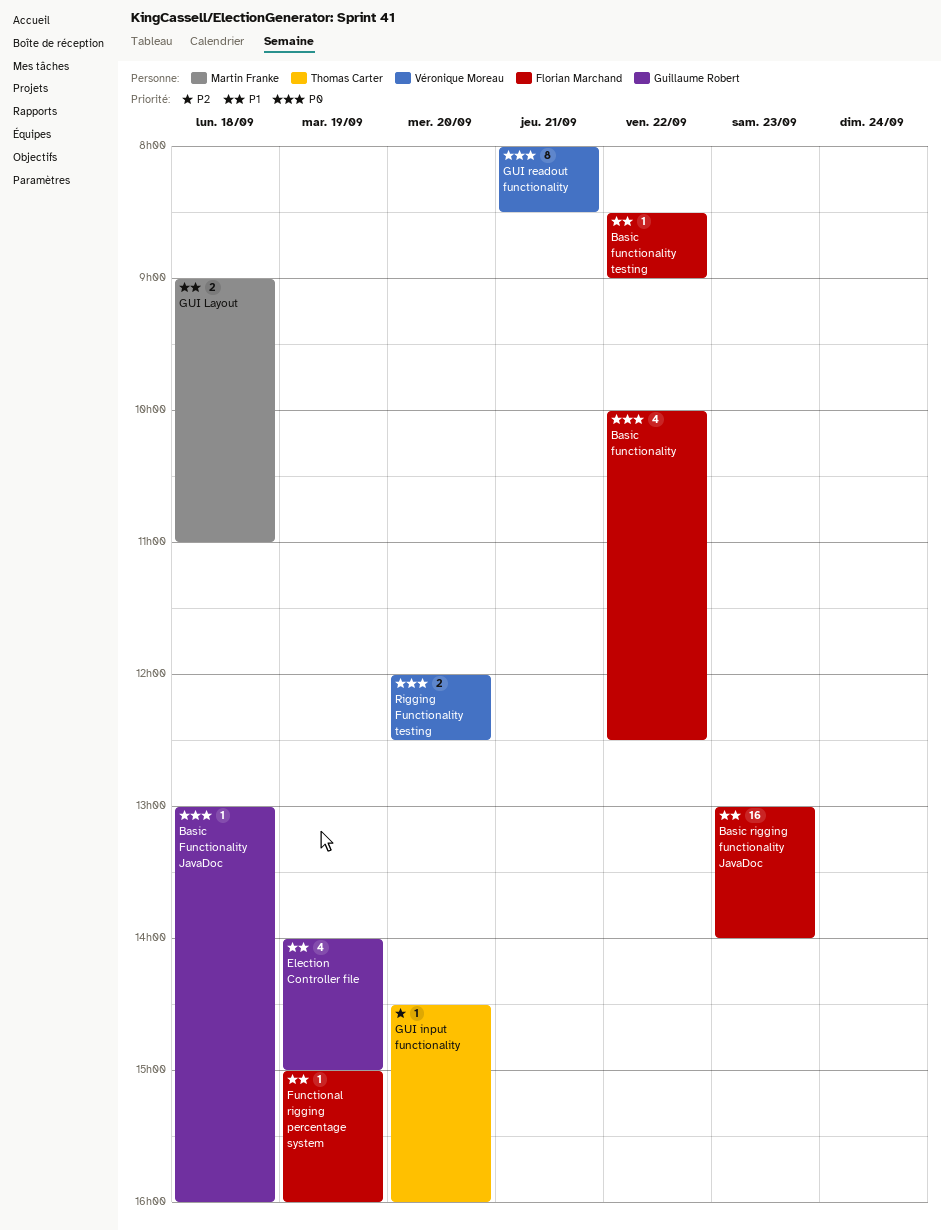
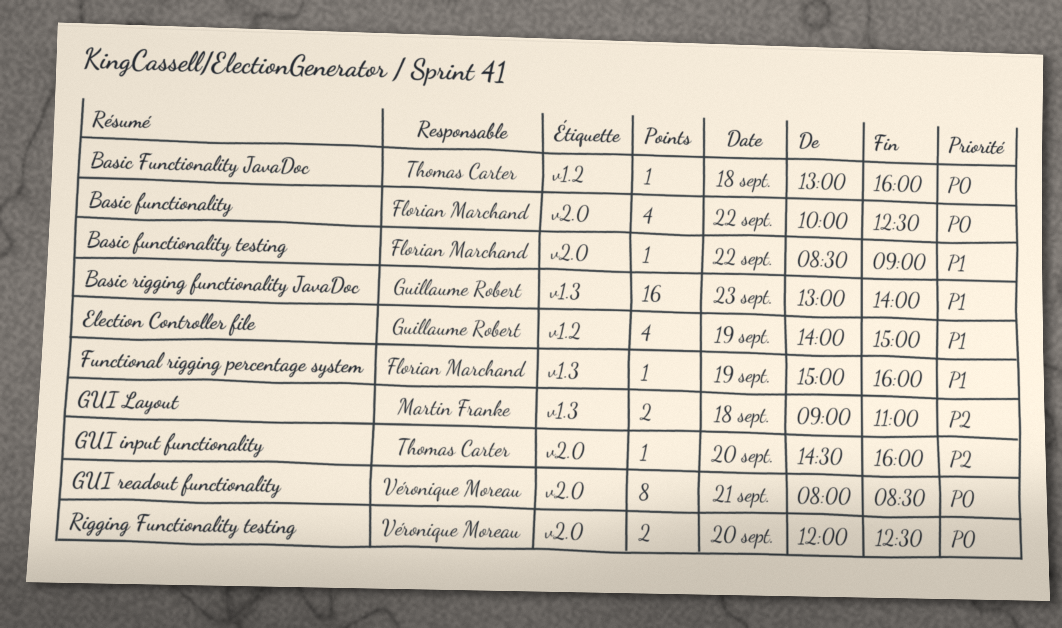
Basic Functionality JavaDoc, owner: Guillaume Robert -> Thomas Carter
Basic rigging functionality JavaDoc, owner: Florian Marchand -> Guillaume Robert
GUI Layout, priority: P1 -> P2

